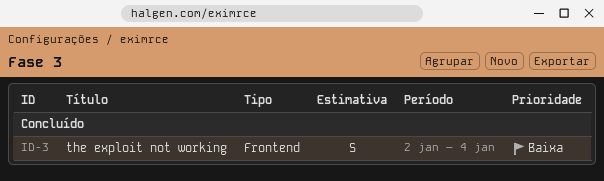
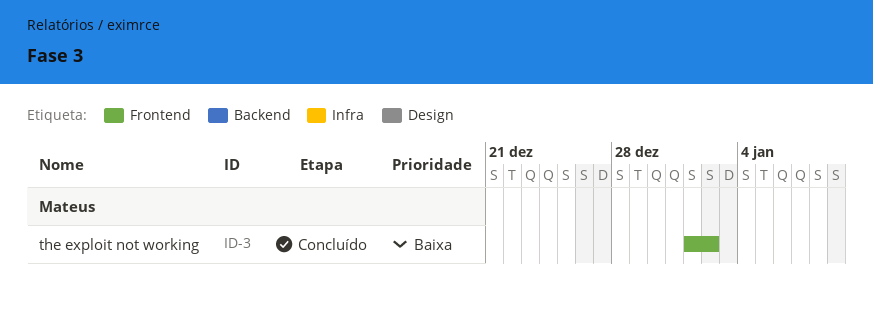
ID-3, start: Jan 2 -> Jan 1
ID-3, due: Jan 4 -> Jan 2

